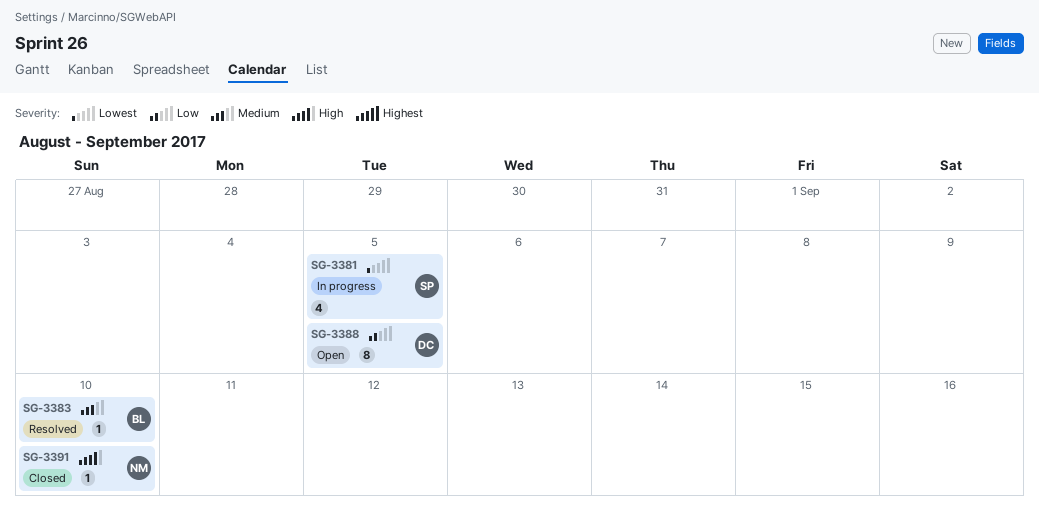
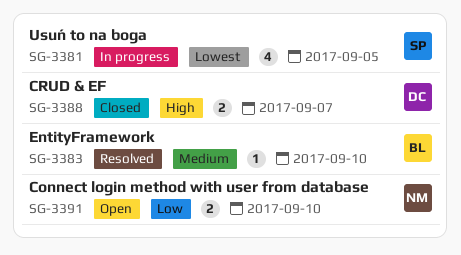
SG-3388, status: Open -> Closed
SG-3388, priority: Low -> High
SG-3388, estimate: 8 -> 2
SG-3388, due: Sep 5 -> Sep 7
SG-3391, status: Closed -> Open
SG-3391, priority: High -> Low
SG-3391, estimate: 1 -> 2

